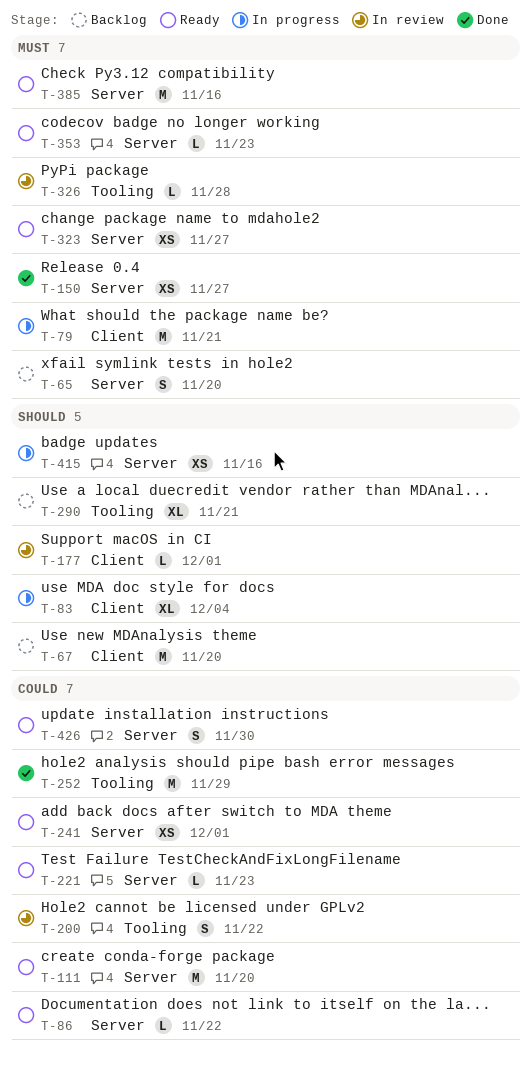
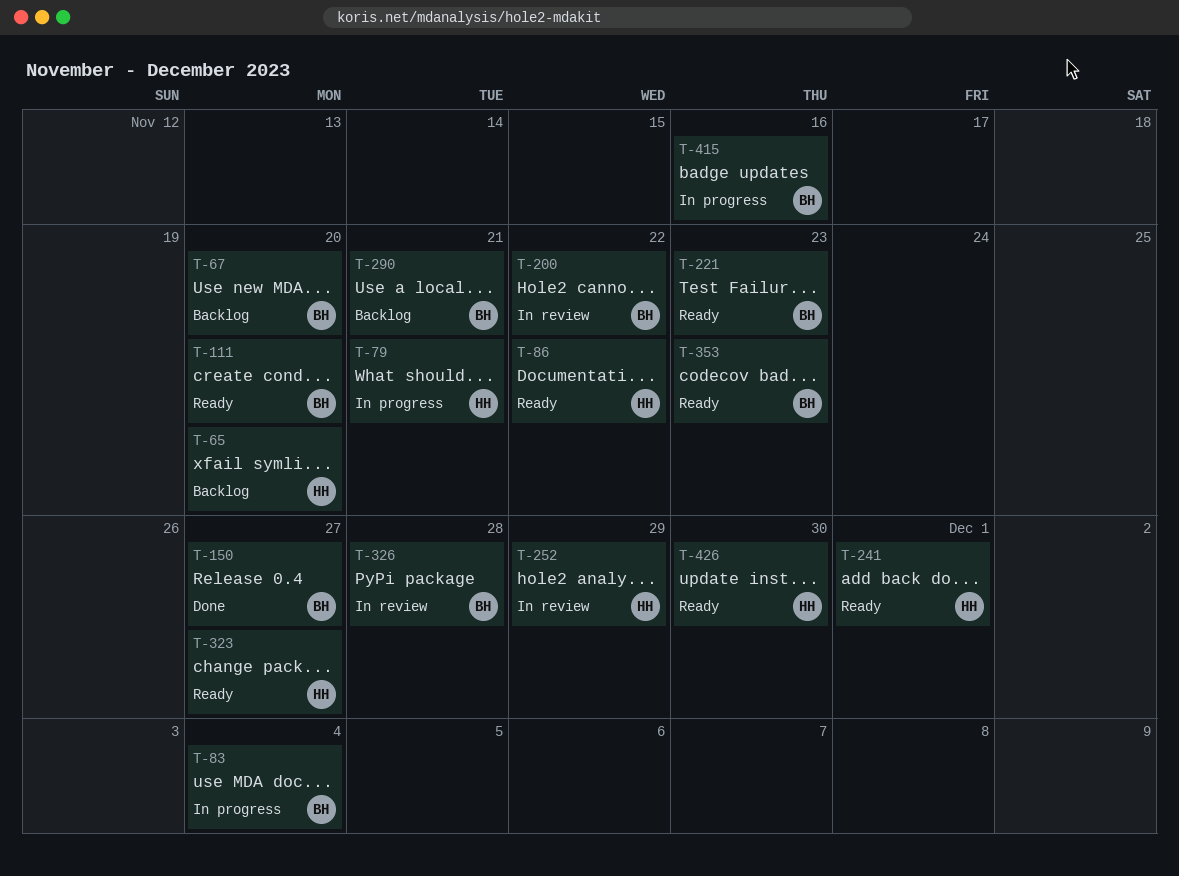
T-177: present -> none
T-252, status: Done -> In review
T-385: present -> none

